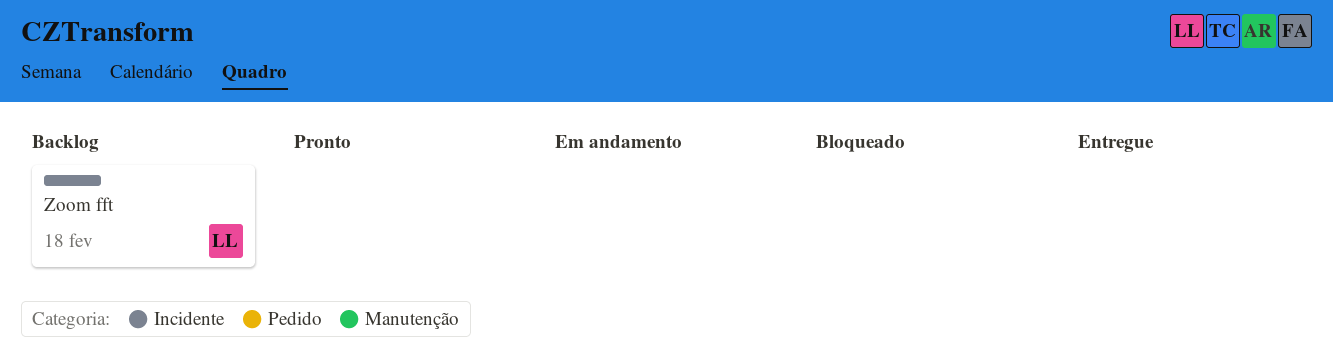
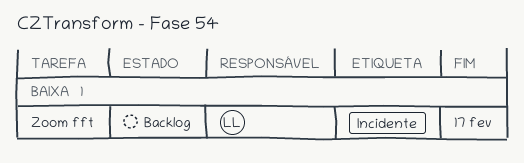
Zoom fft, due: Feb 18 -> Feb 17

